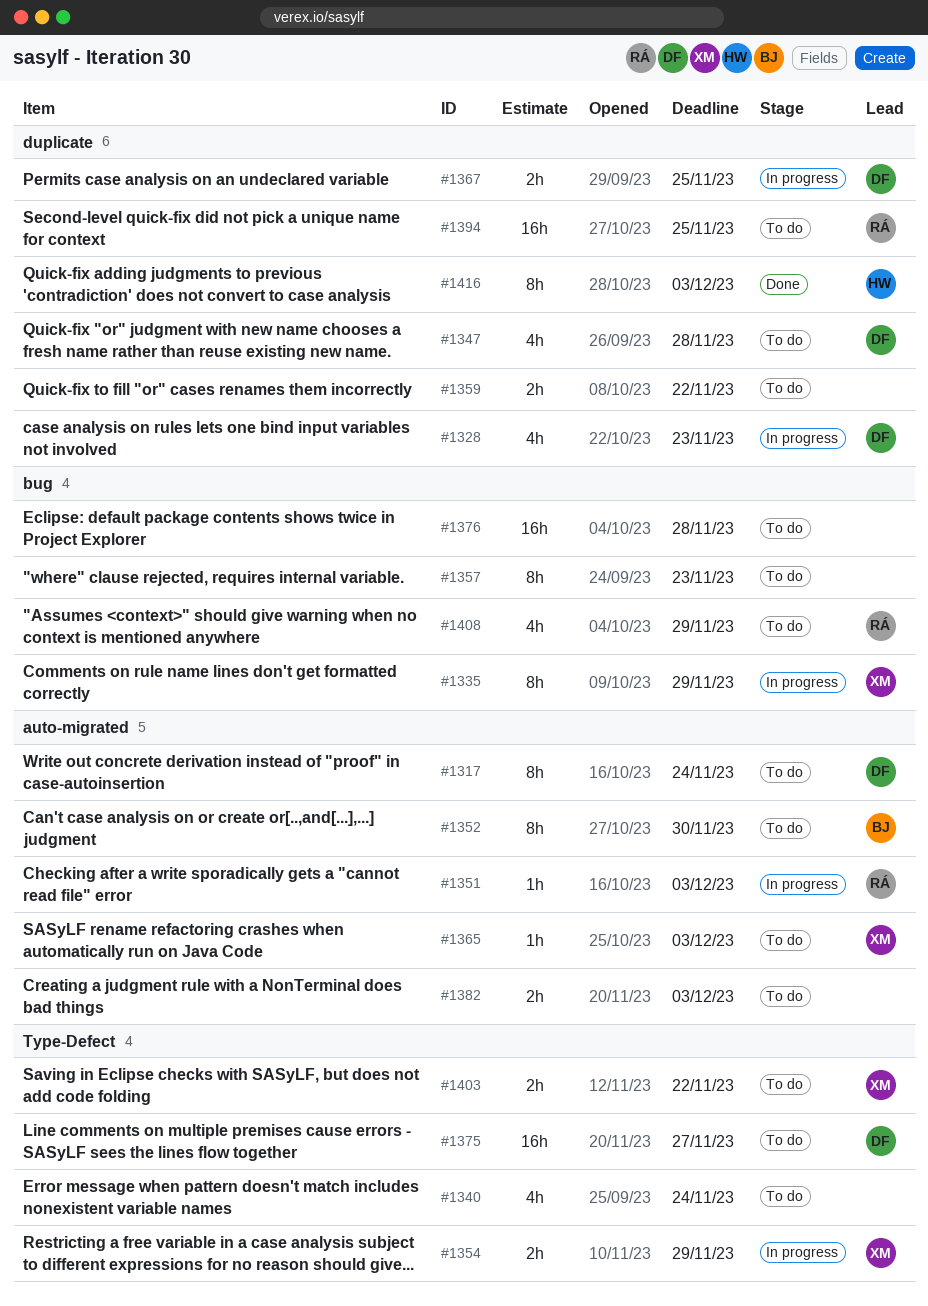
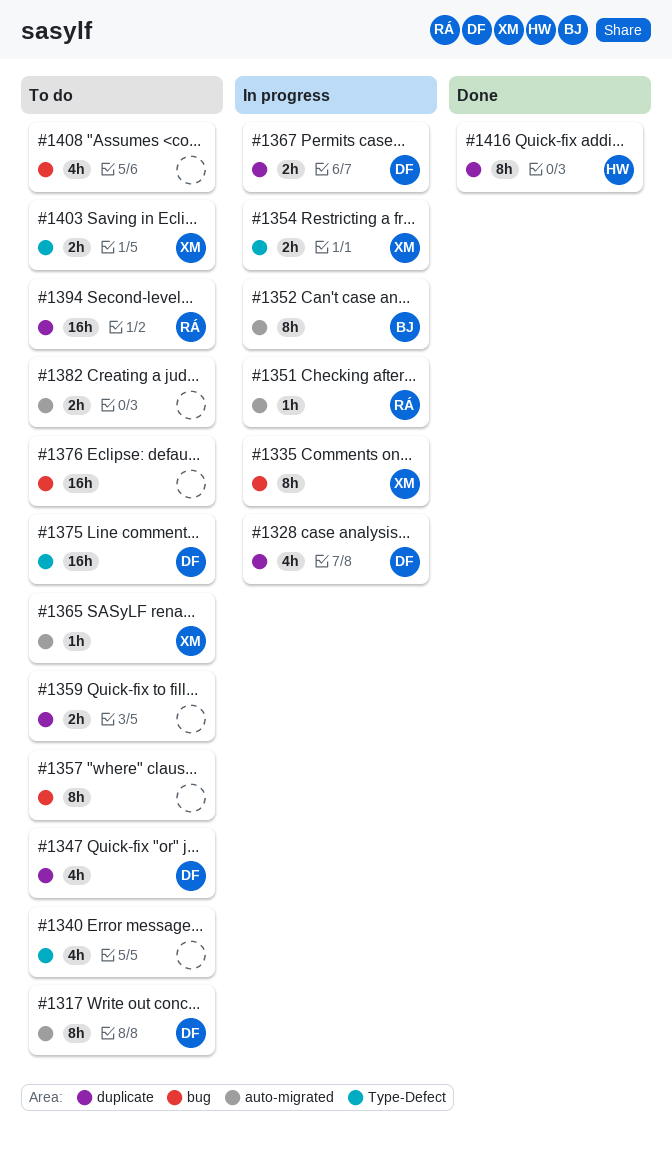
#1352, status: To do -> In progress
#1408, owner: RÁ -> none

